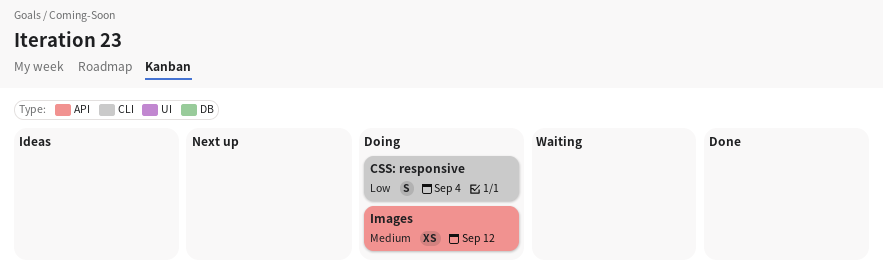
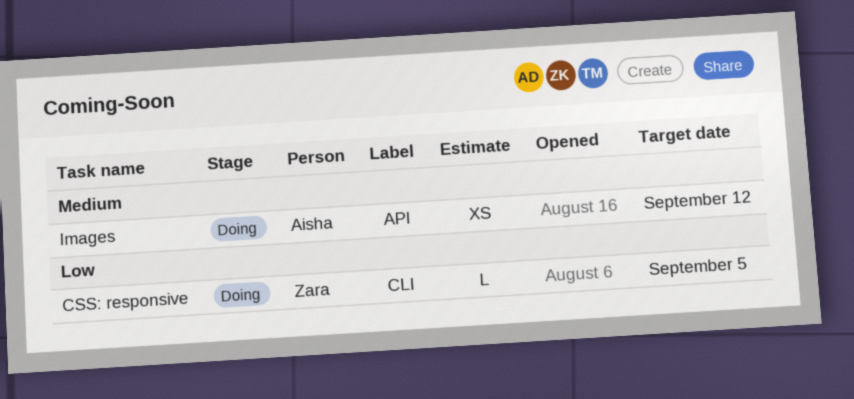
CSS: responsive, estimate: S -> L
CSS: responsive, due: Sep 4 -> Sep 5

